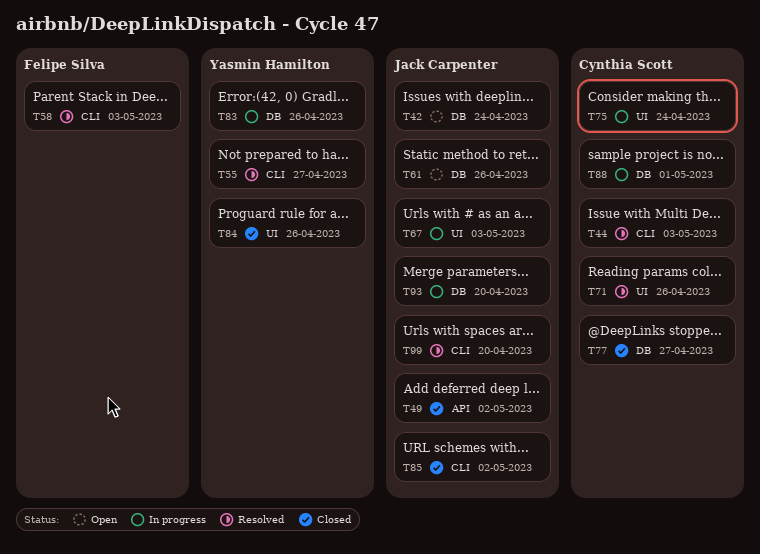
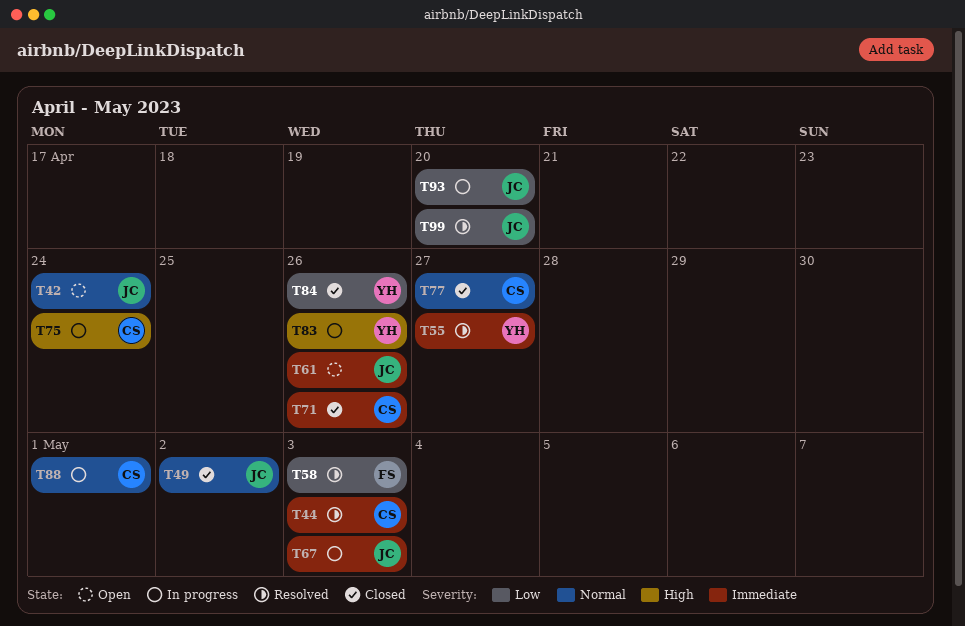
T71, status: Resolved -> Closed
T85: present -> none

